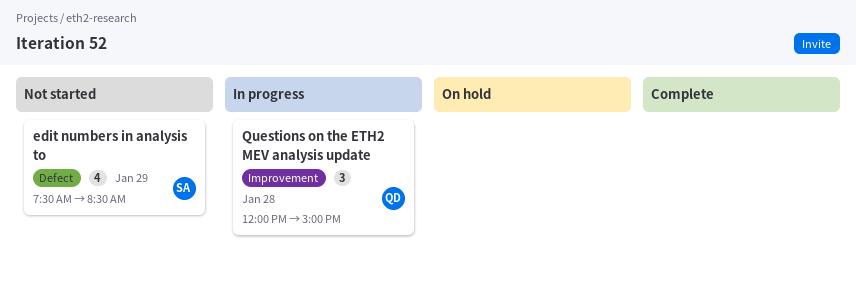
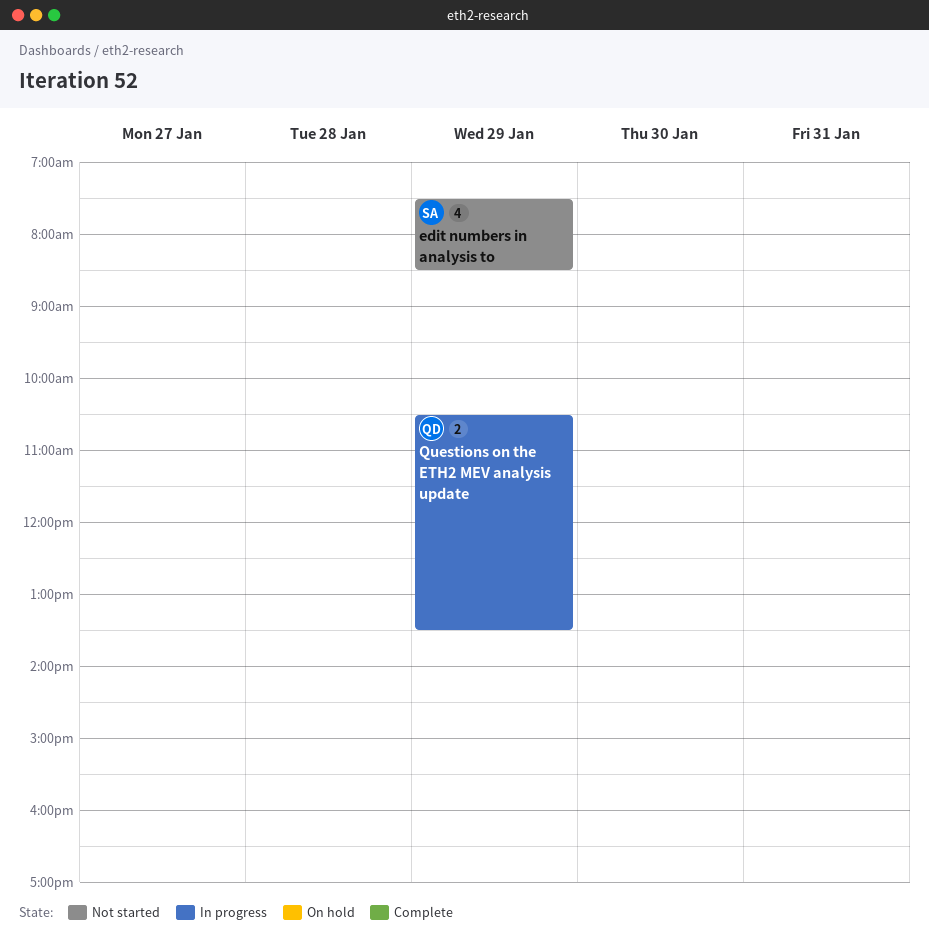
Questions on the ETH2 MEV analysis update, estimate: 3 -> 2
Questions on the ETH2 MEV analysis update, day: Jan 28 -> Jan 29
Questions on the ETH2 MEV analysis update, begins: 12:00 -> 10:30
Questions on the ETH2 MEV analysis update, ends: 15:00 -> 13:30

